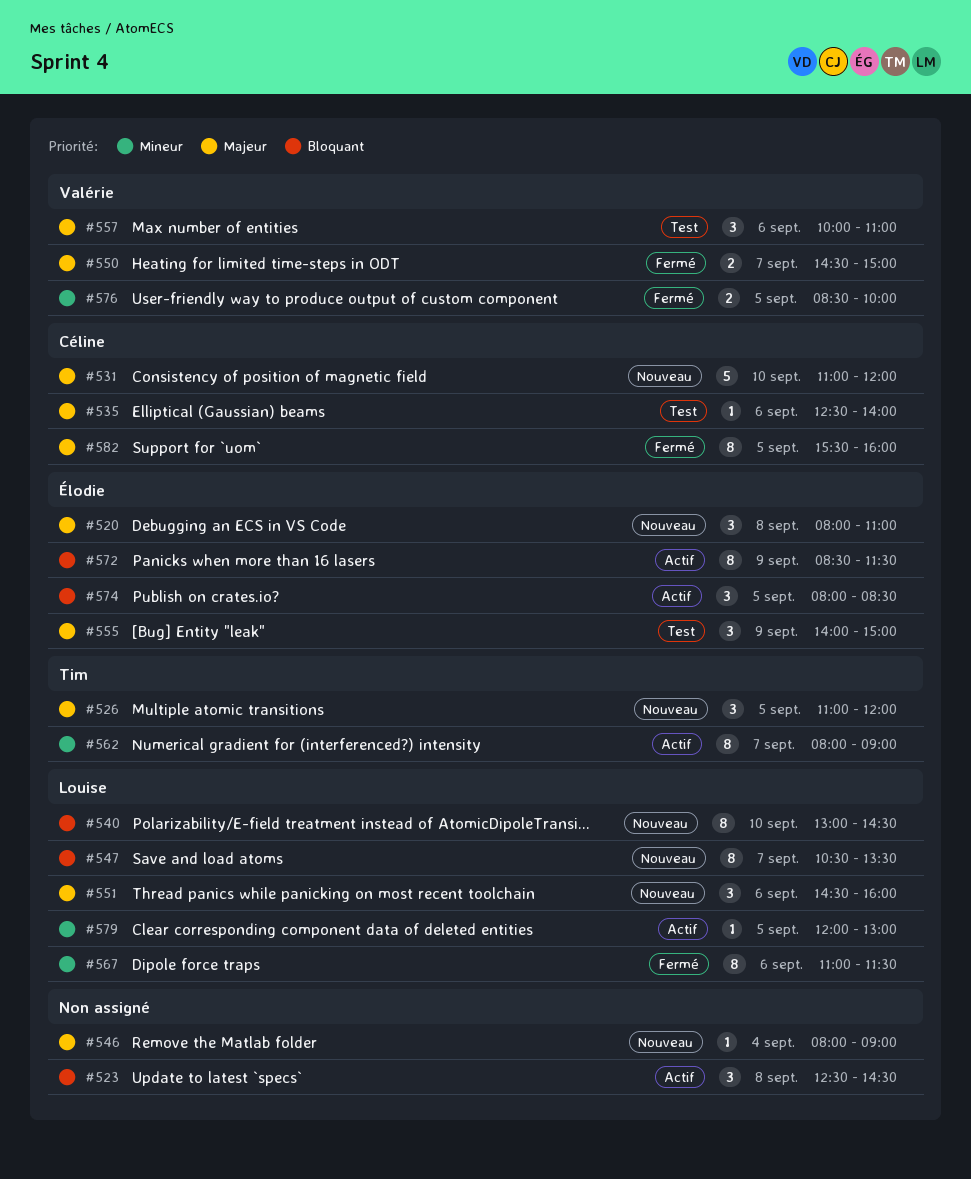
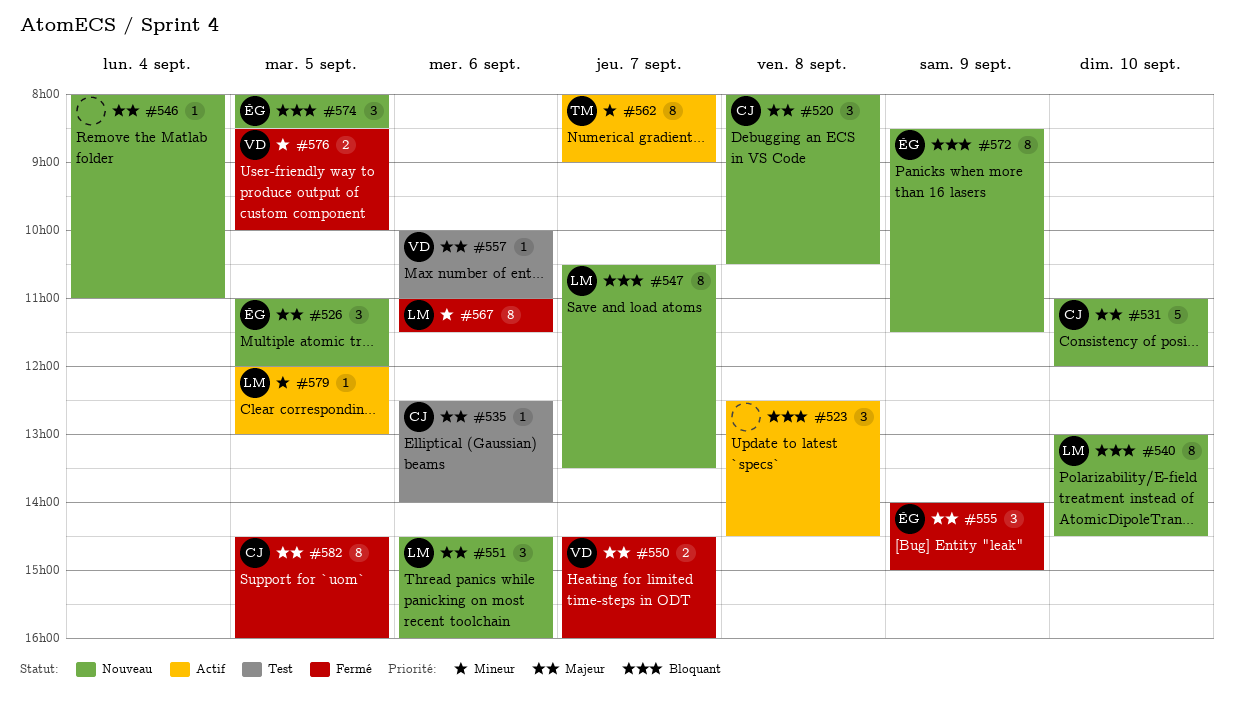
#520, owner: Élodie -> Céline
#520, ends: 11:00 -> 10:30
#526, owner: Tim -> Élodie
#546, ends: 09:00 -> 11:00
#550, ends: 15:00 -> 16:00
#555, status: Test -> Fermé
#557, estimate: 3 -> 1
#572, status: Actif -> Nouveau
#574, status: Actif -> Nouveau
#582, begins: 15:30 -> 14:30

